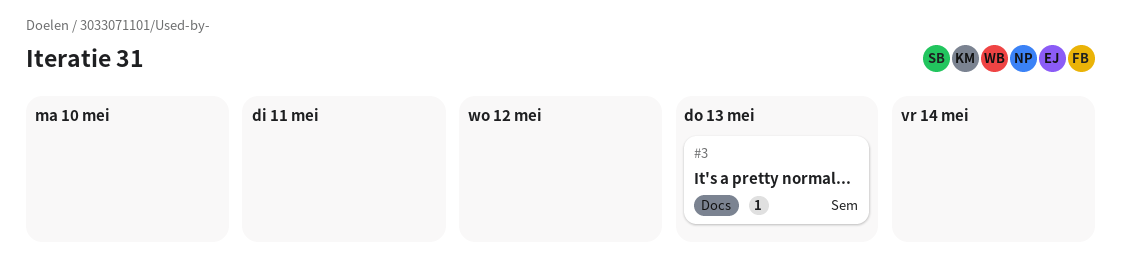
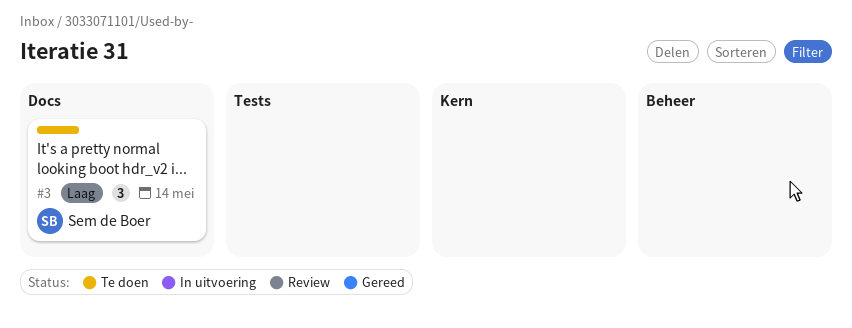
#3, estimate: 1 -> 3
#3, due: May 13 -> May 14

